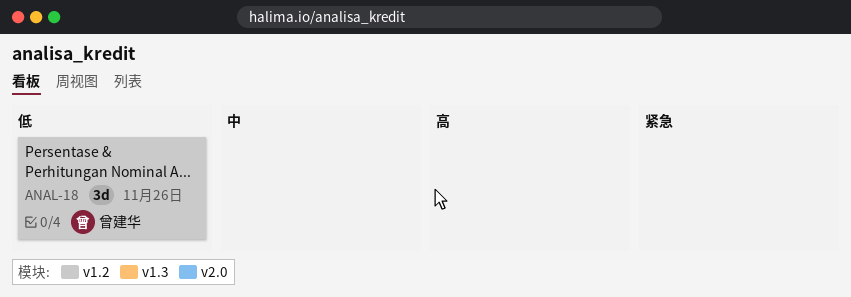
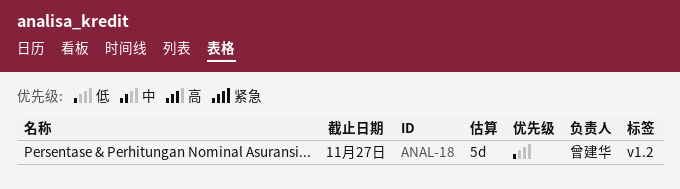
ANAL-18, estimate: 3d -> 5d
ANAL-18, due: Nov 26 -> Nov 27

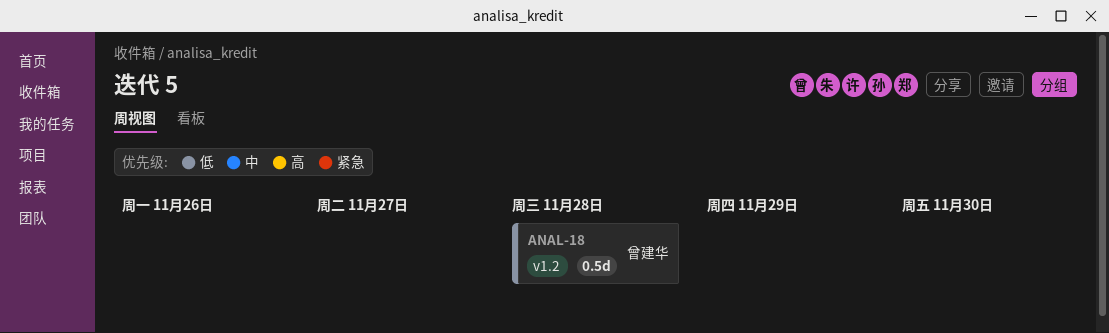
ANAL-18, estimate: 5d -> 0.5d
ANAL-18, due: Nov 27 -> Nov 28

